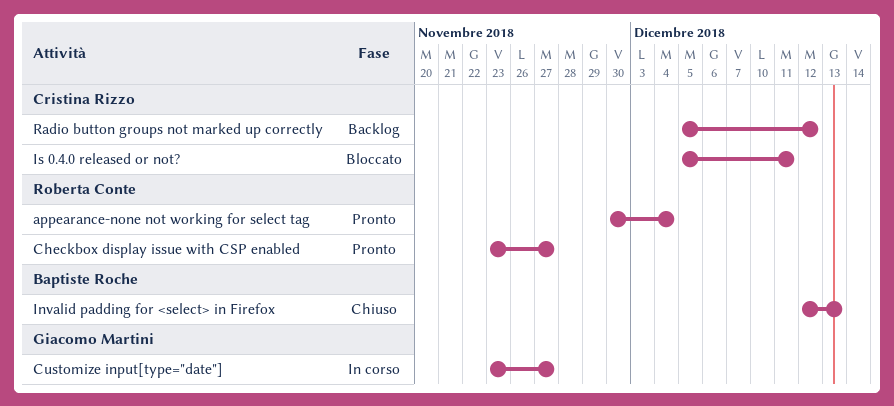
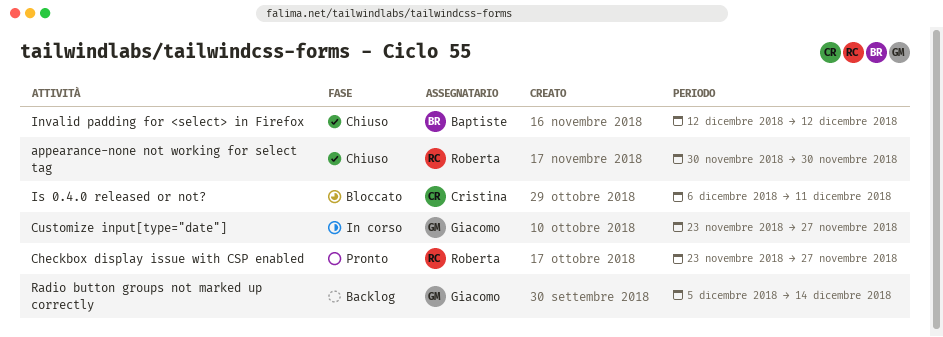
appearance-none not working for select tag, status: Pronto -> Chiuso
appearance-none not working for select tag, due: Dec 4 -> Nov 30
Invalid padding for <select> in Firefox, due: Dec 13 -> Dec 12
Is 0.4.0 released or not?, start: Dec 5 -> Dec 6
Radio button groups not marked up correctly, owner: Cristina Rizzo -> Giacomo Martini
Radio button groups not marked up correctly, due: Dec 12 -> Dec 14

